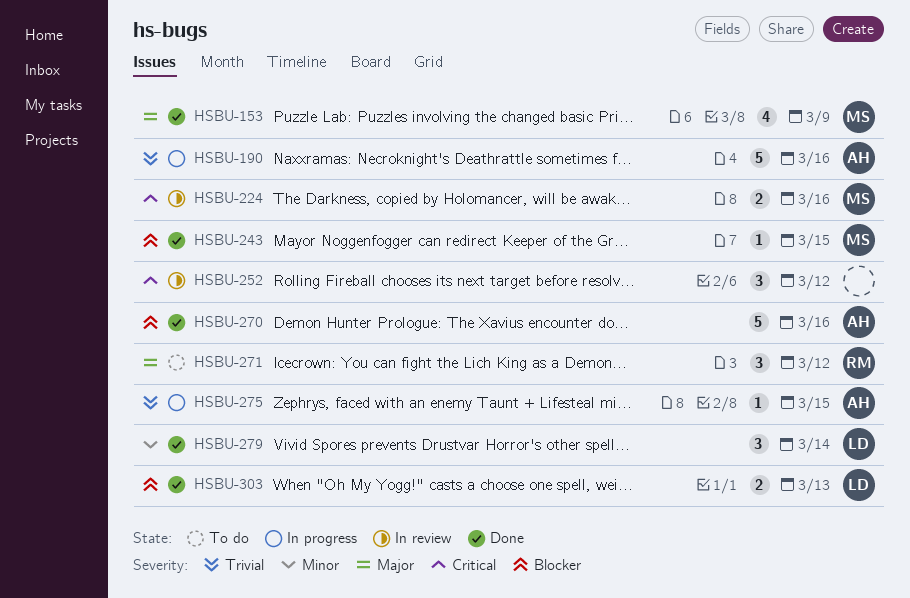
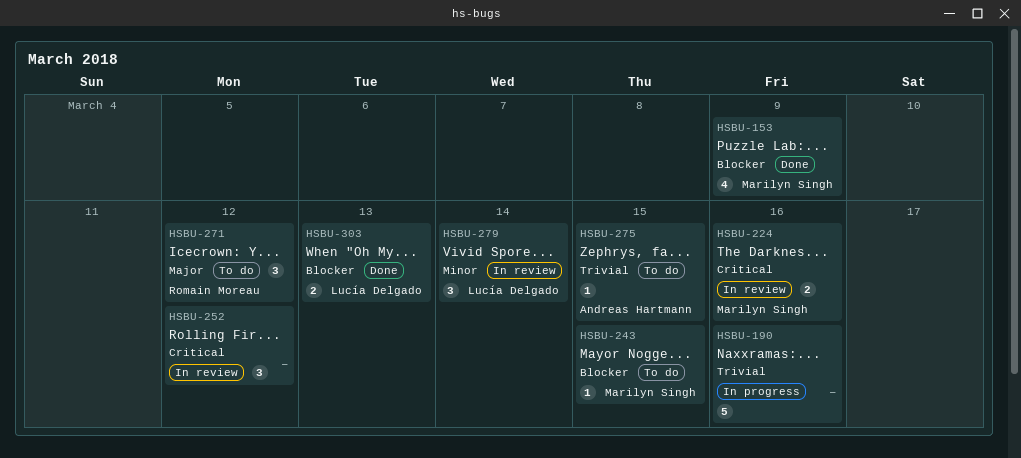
HSBU-153, priority: Major -> Blocker
HSBU-190, owner: Andreas Hartmann -> none
HSBU-243, status: Done -> To do
HSBU-270: present -> none
HSBU-275, status: In progress -> To do
HSBU-279, status: Done -> In review

